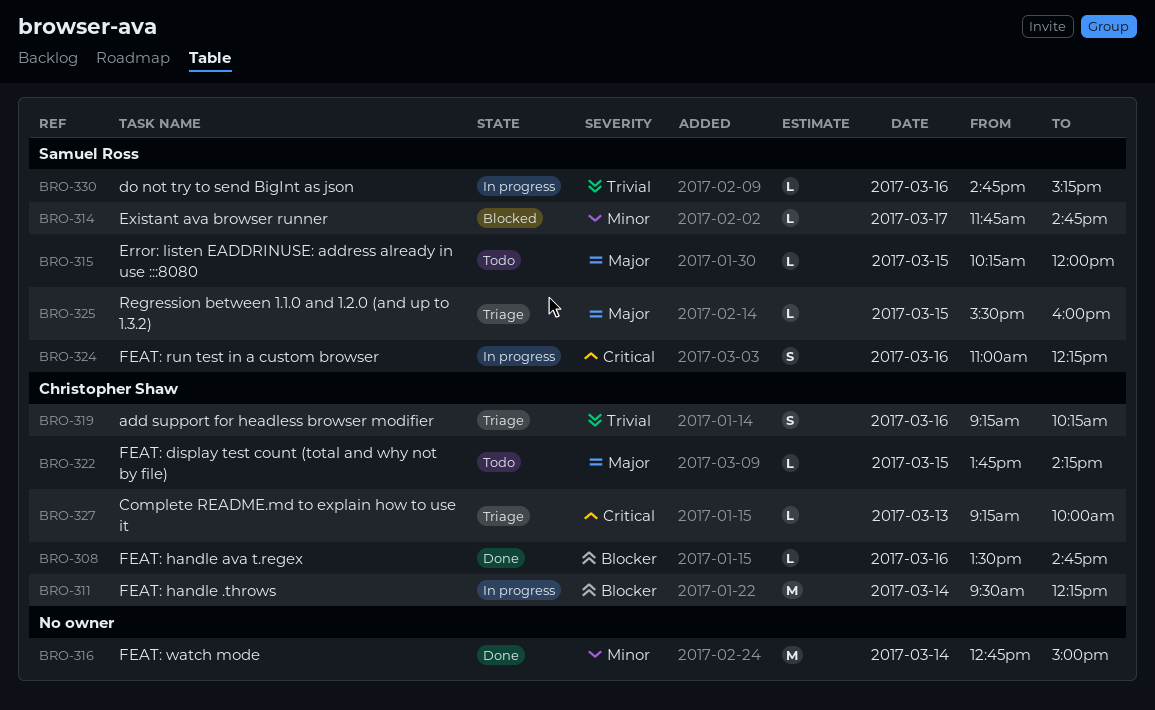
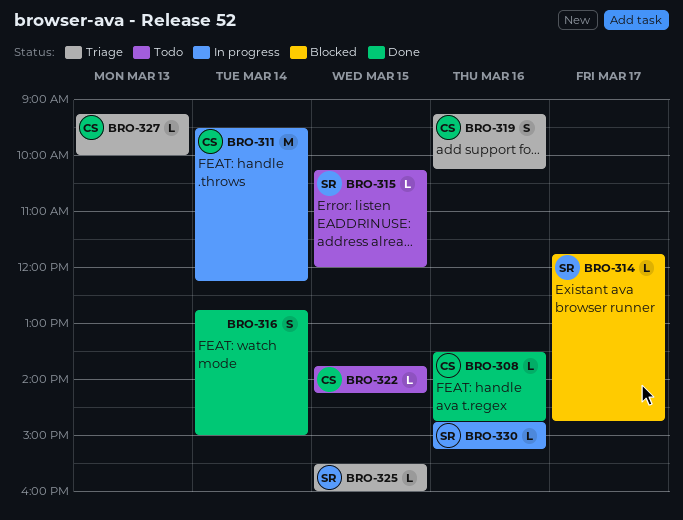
BRO-316, estimate: M -> S
BRO-324: present -> none

